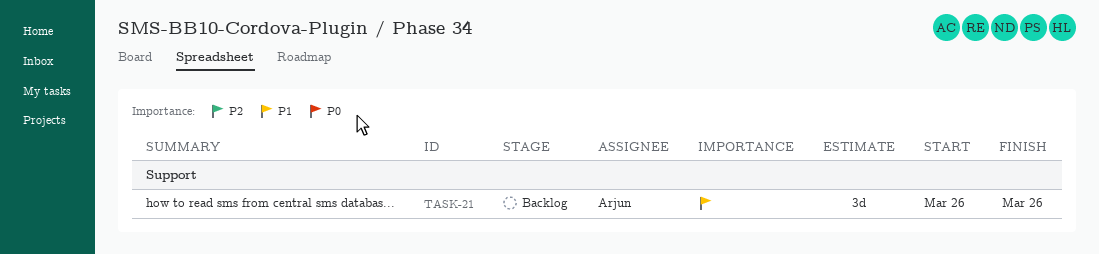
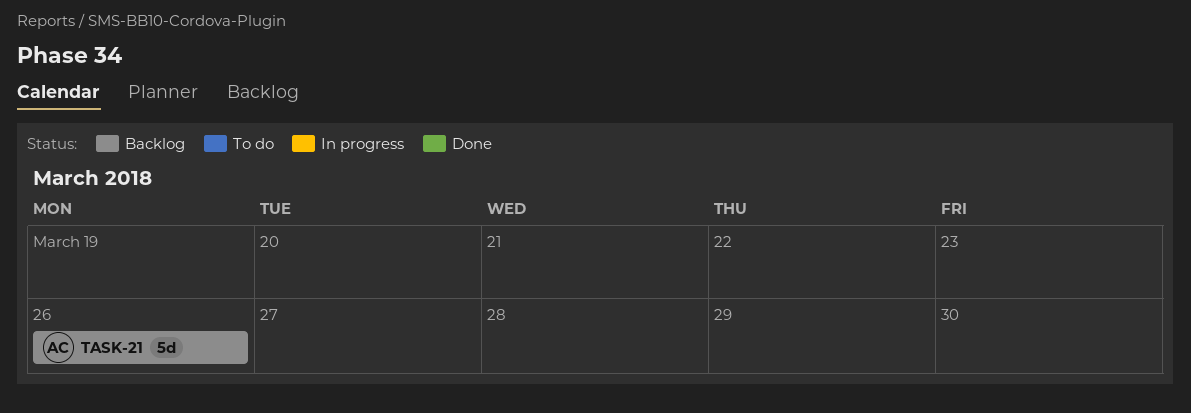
TASK-21, estimate: 3d -> 5d

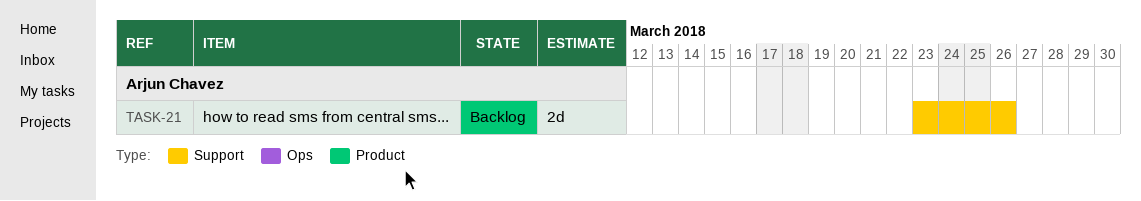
TASK-21, estimate: 5d -> 2d
TASK-21, start: Mar 26 -> Mar 23

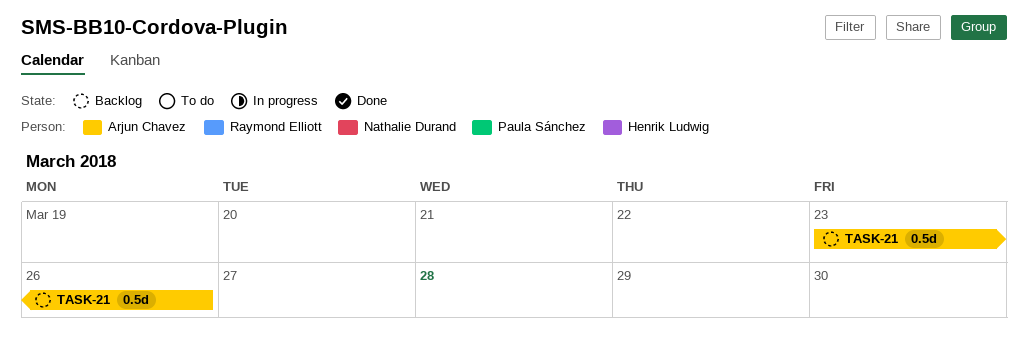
TASK-21, estimate: 2d -> 0.5d

